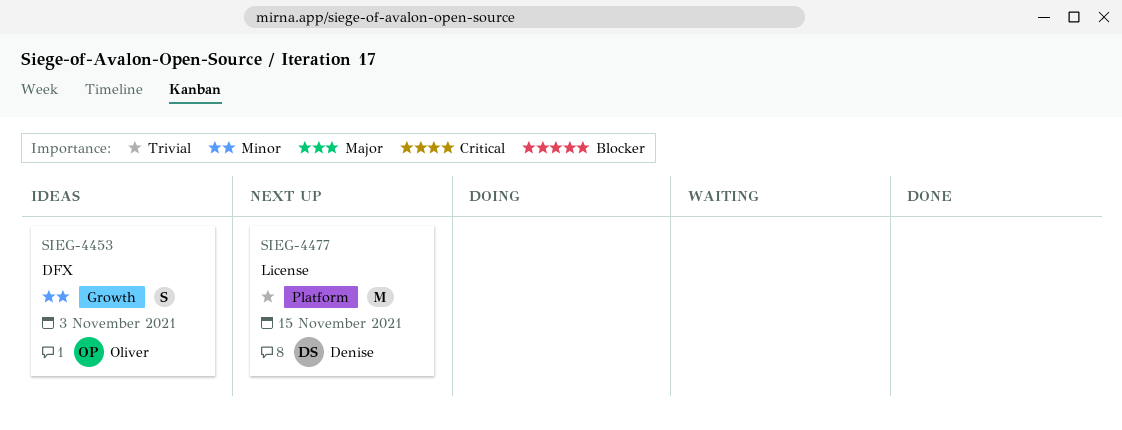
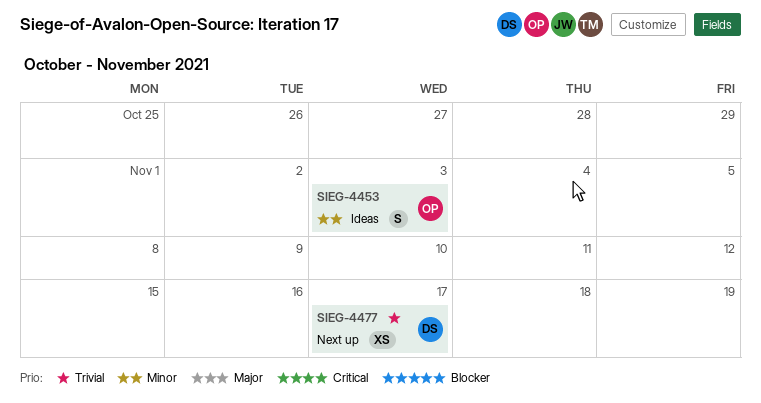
SIEG-4477, estimate: M -> XS
SIEG-4477, due: Nov 15 -> Nov 17

